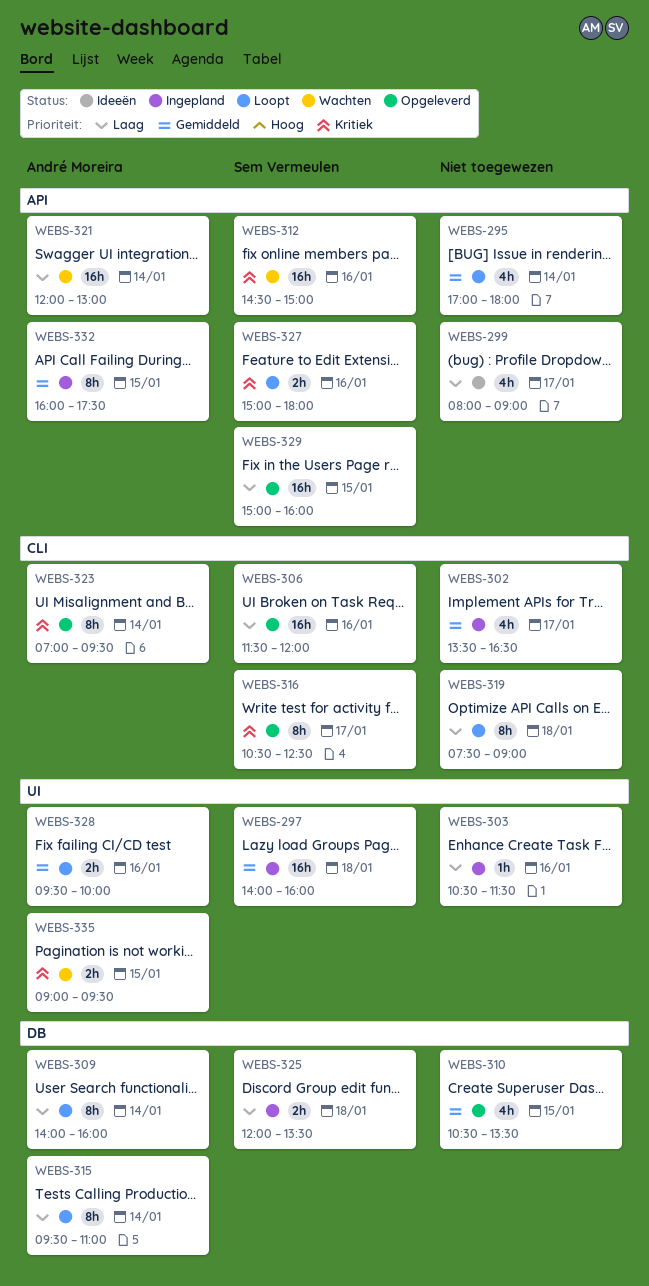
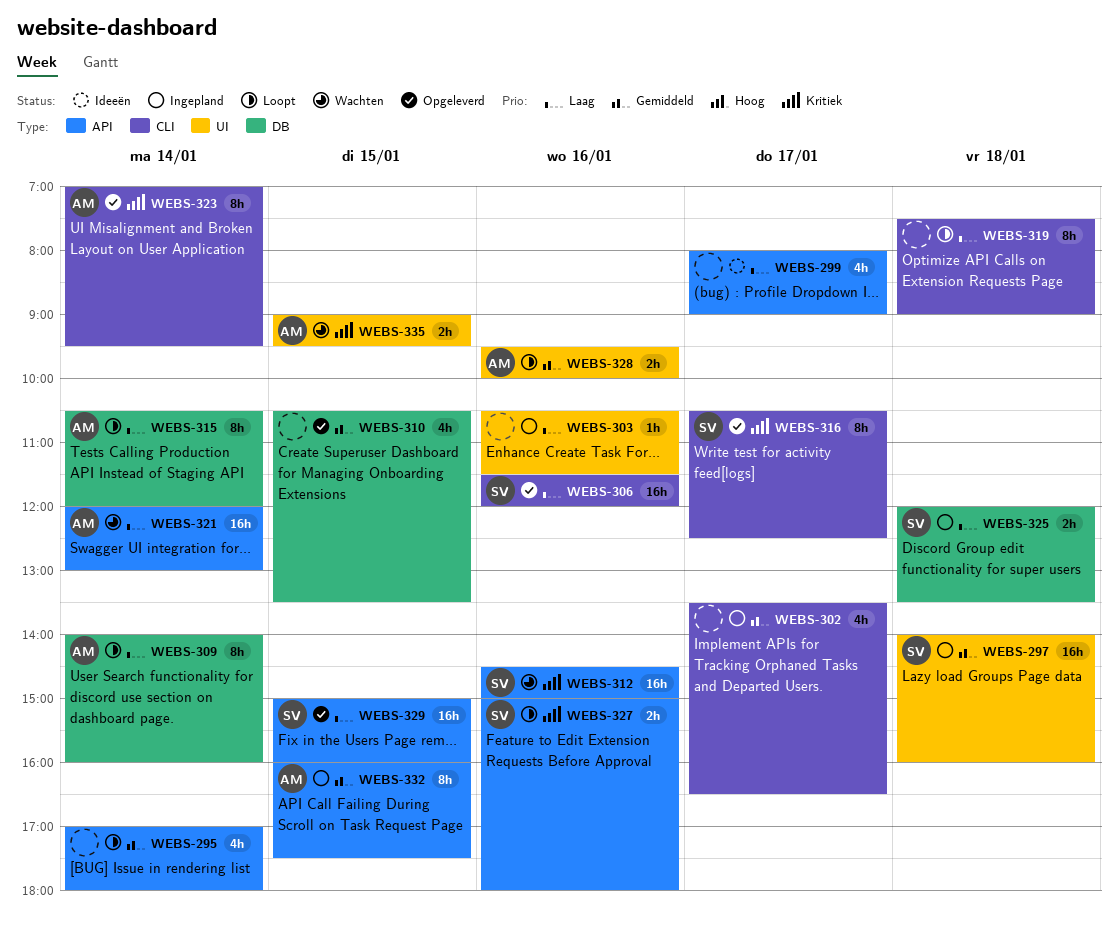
WEBS-315, begins: 09:30 -> 10:30
WEBS-315, ends: 11:00 -> 12:00

